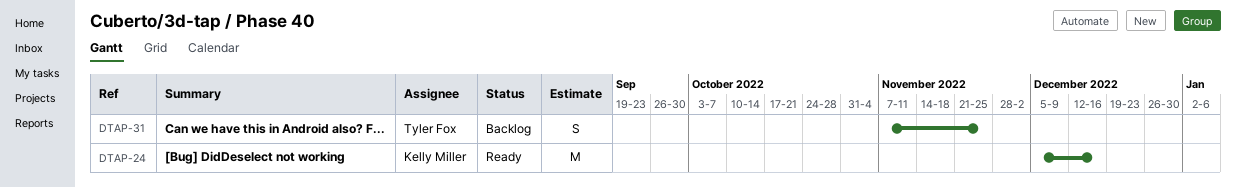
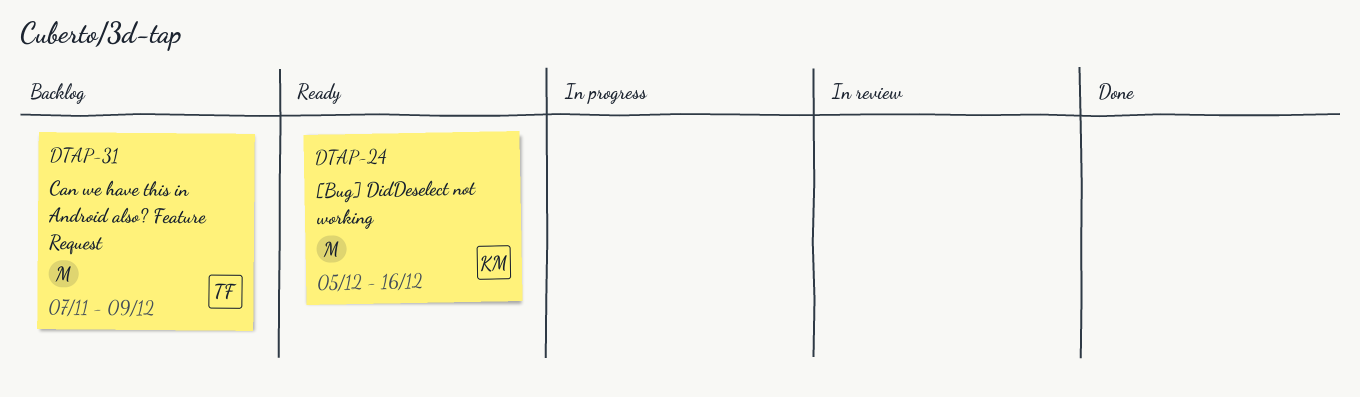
DTAP-31, estimate: S -> M
DTAP-31, due: Nov 25 -> Dec 9

